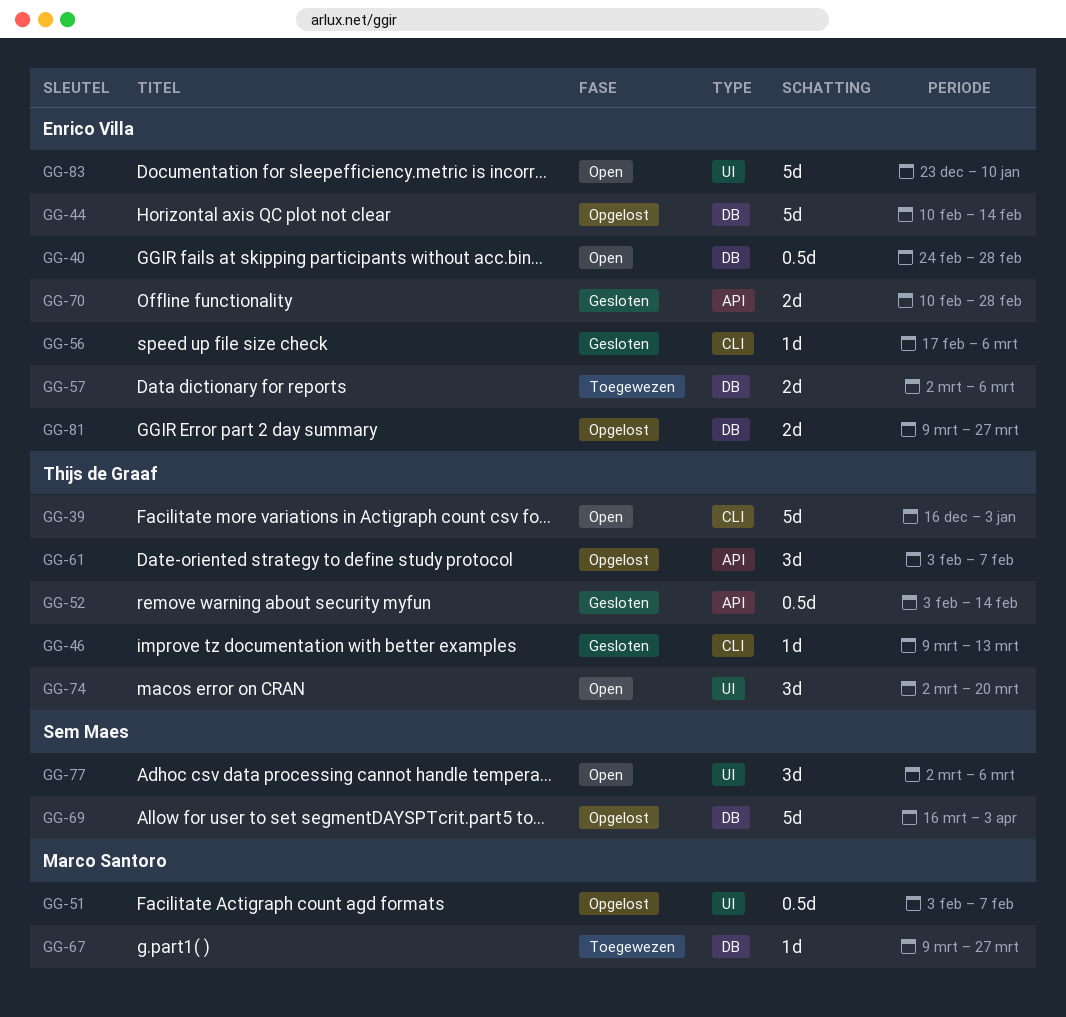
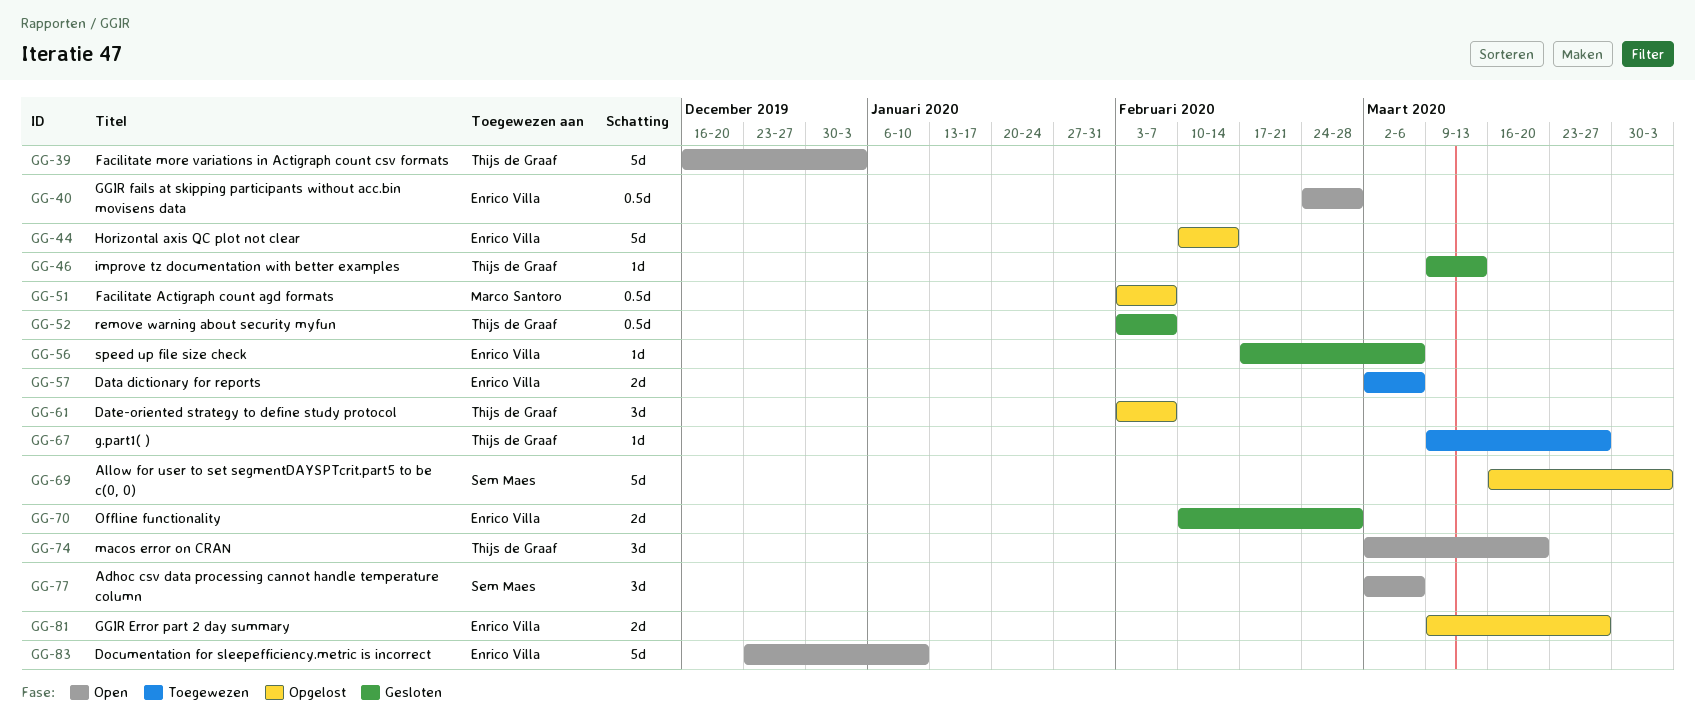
GG-52, due: Feb 14 -> Feb 7
GG-67, owner: Marco Santoro -> Thijs de Graaf

